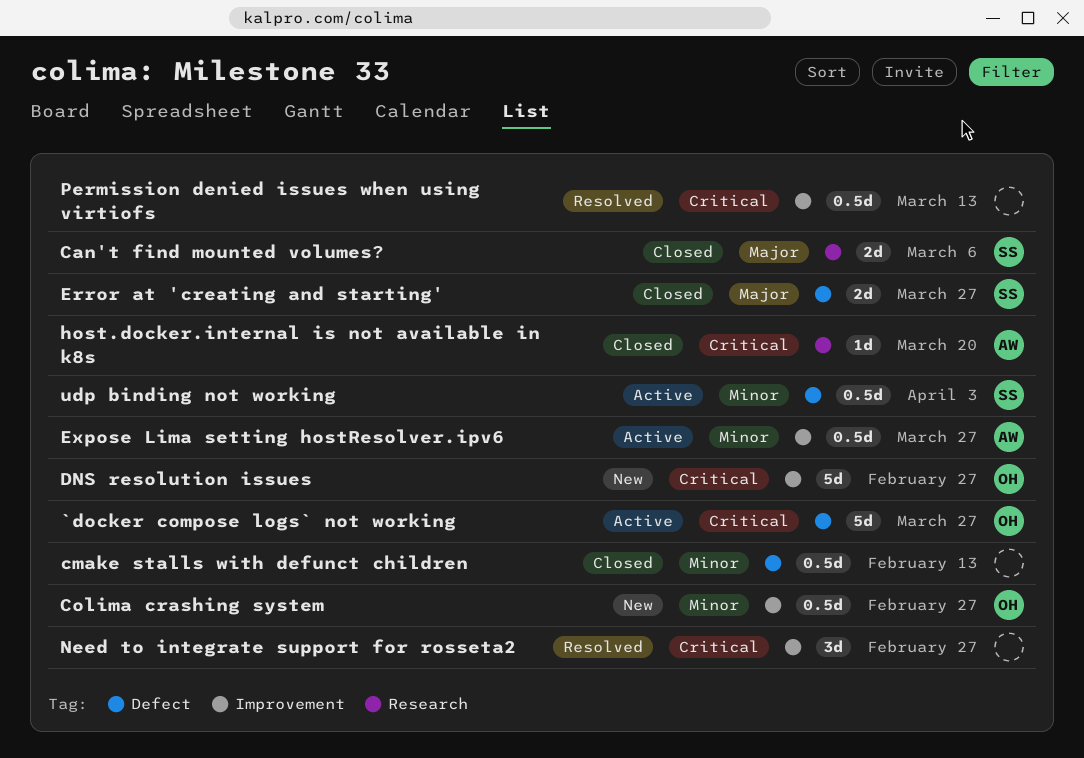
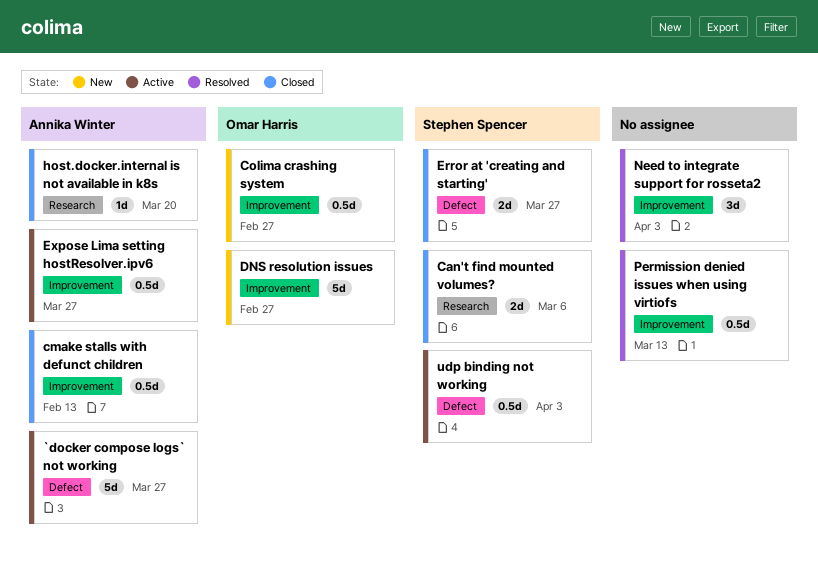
`docker compose logs` not working, owner: Omar Harris -> Annika Winter
cmake stalls with defunct children, owner: none -> Annika Winter
cmake stalls with defunct children, label: Defect -> Improvement
Need to integrate support for rosseta2, due: Feb 27 -> Apr 3

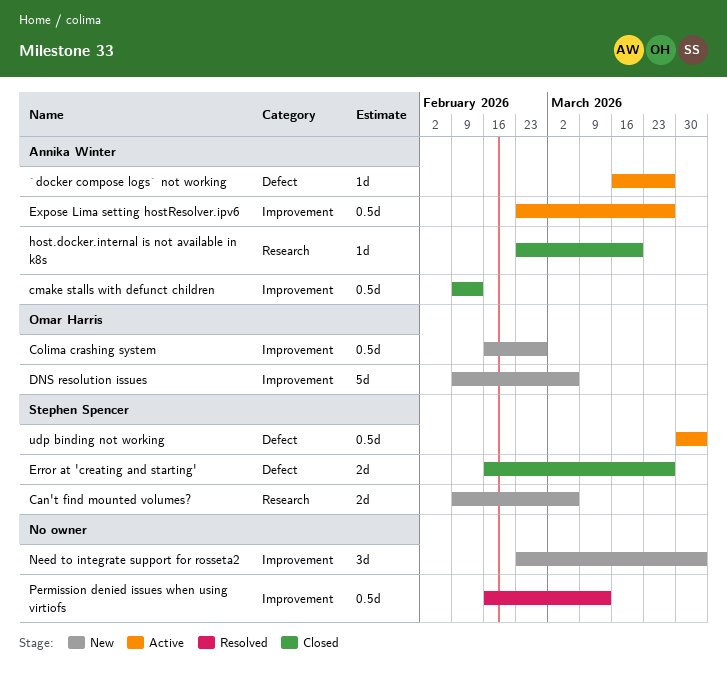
`docker compose logs` not working, estimate: 5d -> 1d
Can't find mounted volumes?, status: Closed -> New
DNS resolution issues, due: Feb 27 -> Mar 6
Need to integrate support for rosseta2, status: Resolved -> New

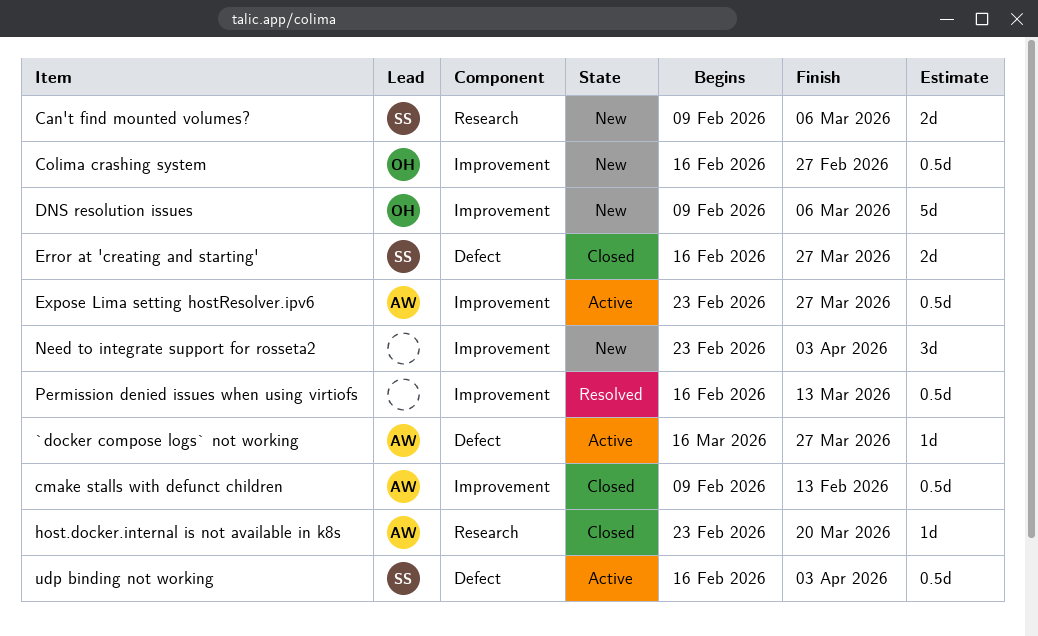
udp binding not working, start: Mar 30 -> Feb 16

